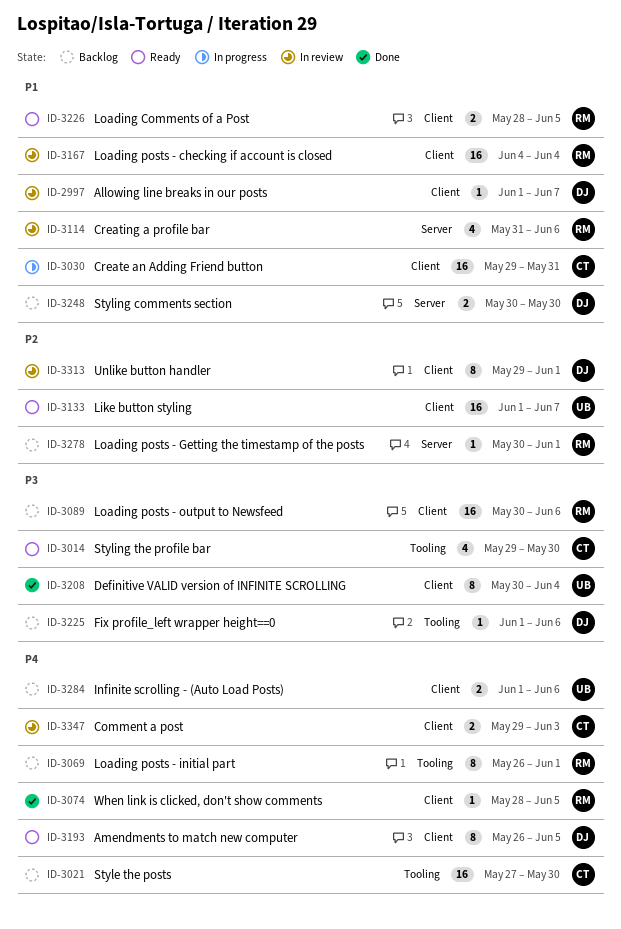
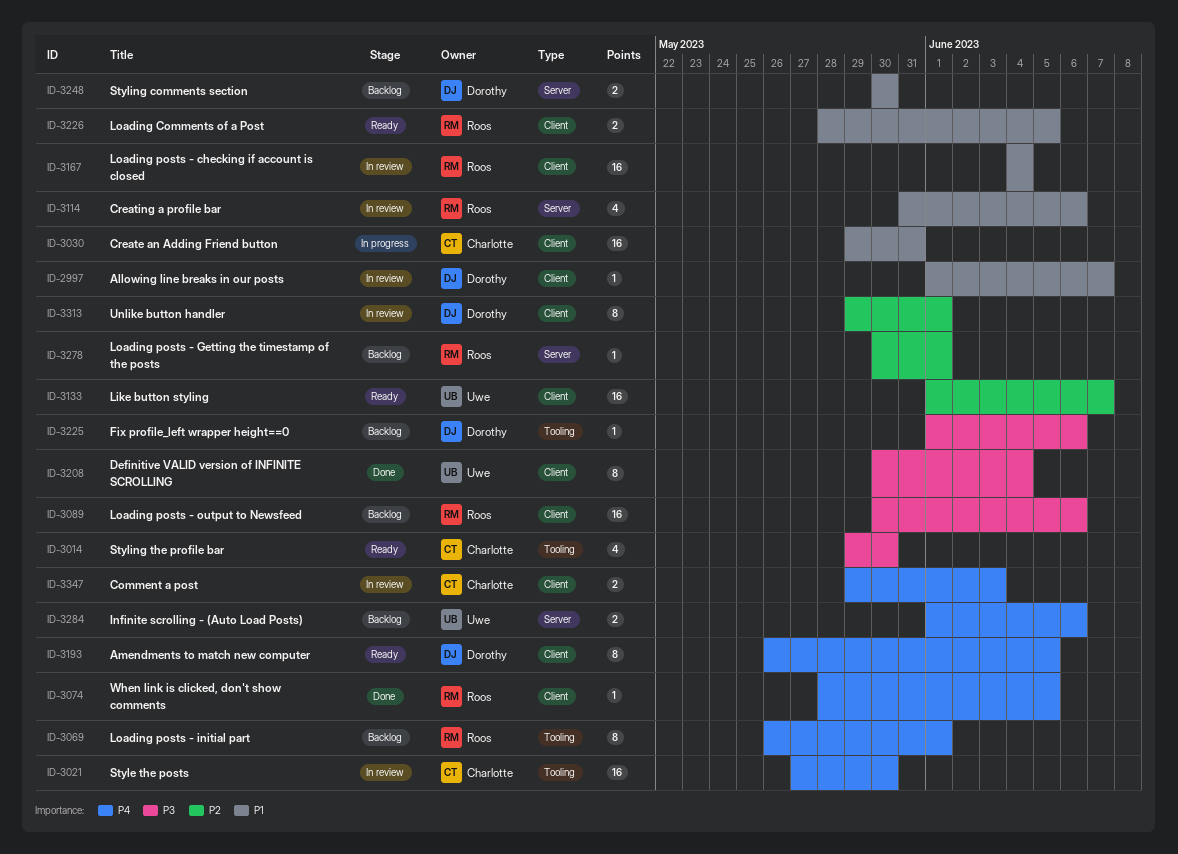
ID-3021, status: Backlog -> In review
ID-3284, label: Client -> Server

